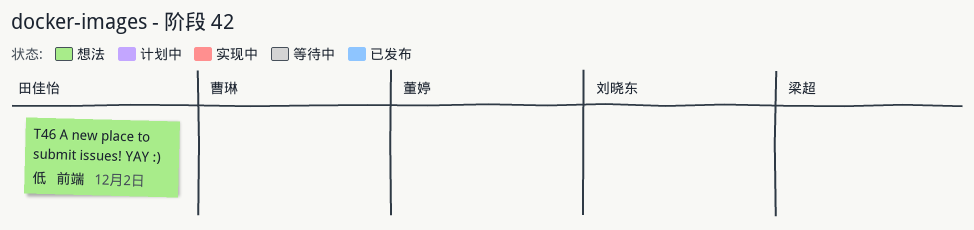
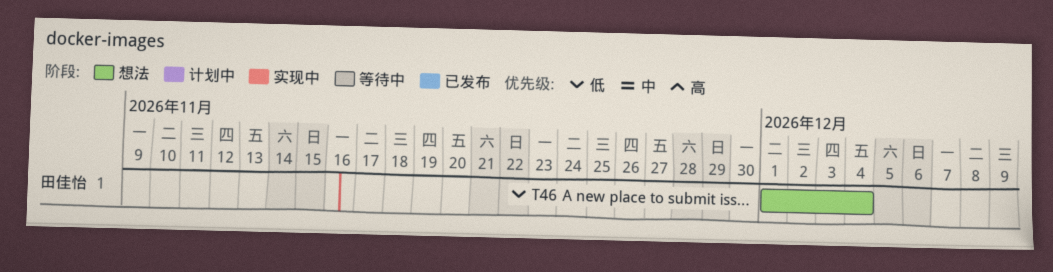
T46, due: Dec 2 -> Dec 4

